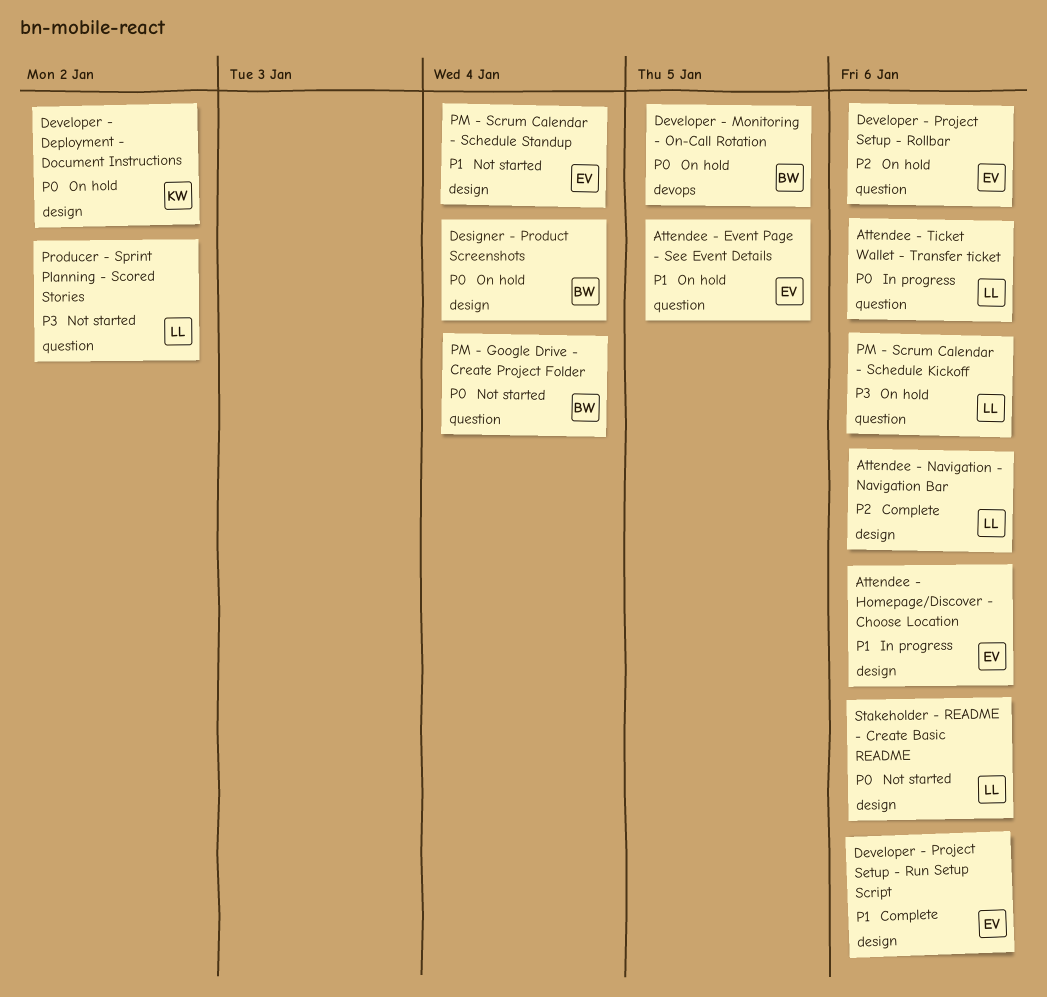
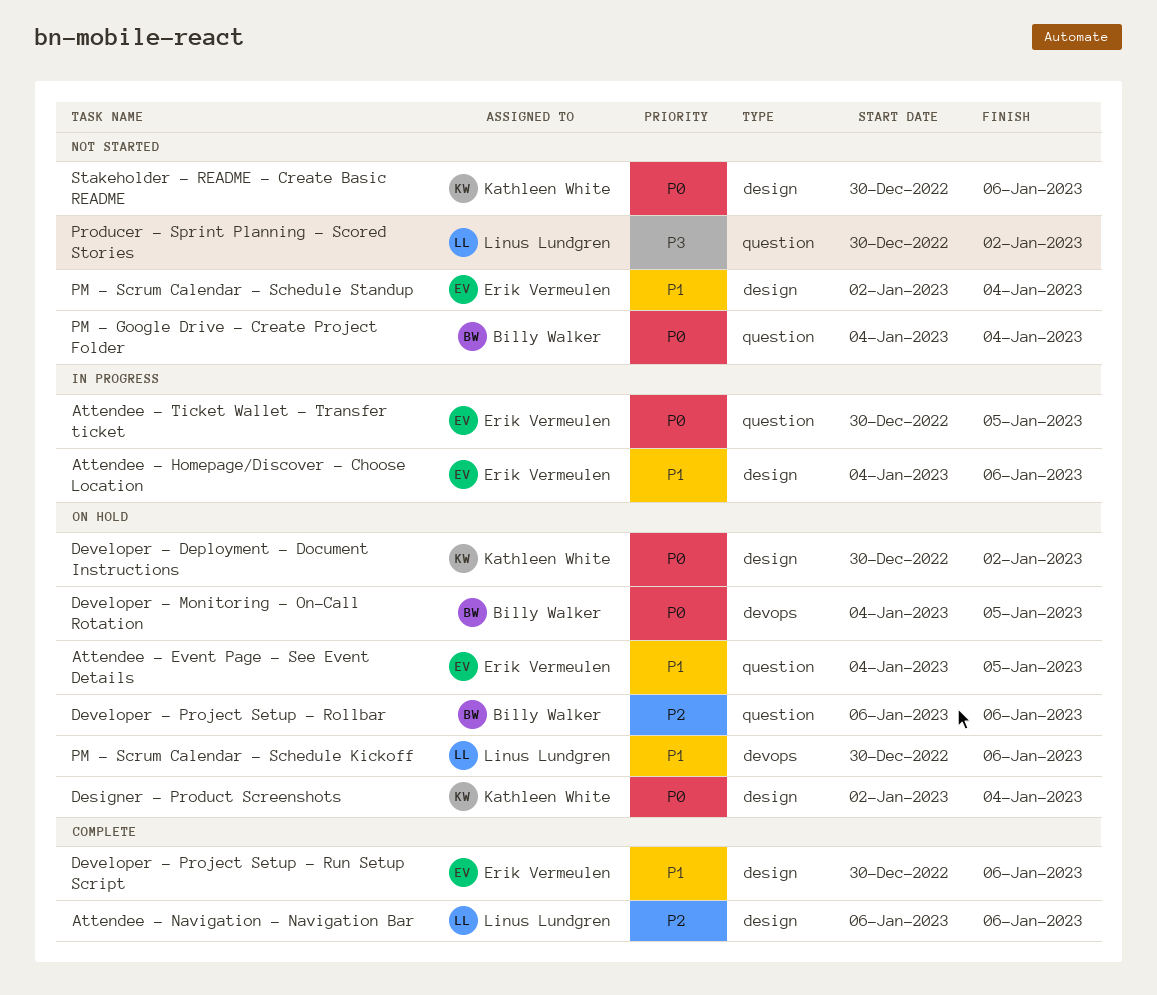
Attendee - Ticket Wallet - Transfer ticket, owner: Linus Lundgren -> Erik Vermeulen
Attendee - Ticket Wallet - Transfer ticket, due: Jan 6 -> Jan 5
Designer - Product Screenshots, owner: Billy Walker -> Kathleen White
Developer - Project Setup - Rollbar, owner: Erik Vermeulen -> Billy Walker
PM - Scrum Calendar - Schedule Kickoff, priority: P3 -> P1
PM - Scrum Calendar - Schedule Kickoff, label: question -> devops
Stakeholder - README - Create Basic README, owner: Linus Lundgren -> Kathleen White

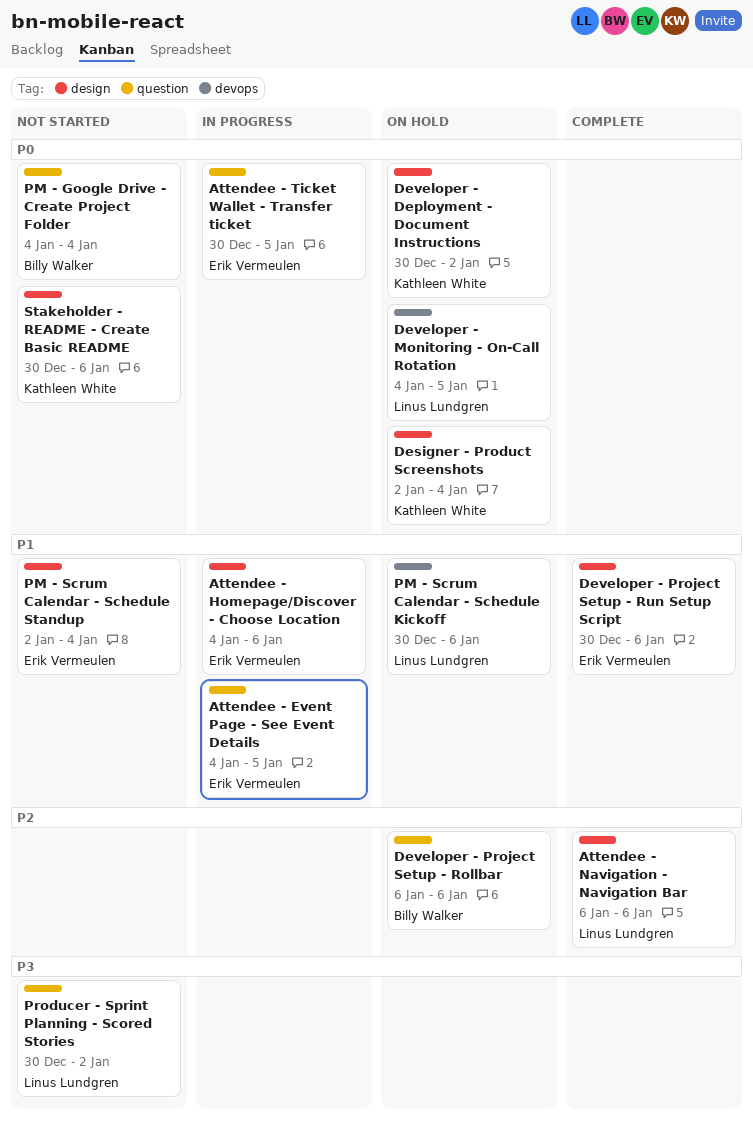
Attendee - Event Page - See Event Details, status: On hold -> In progress
Developer - Monitoring - On-Call Rotation, owner: Billy Walker -> Linus Lundgren

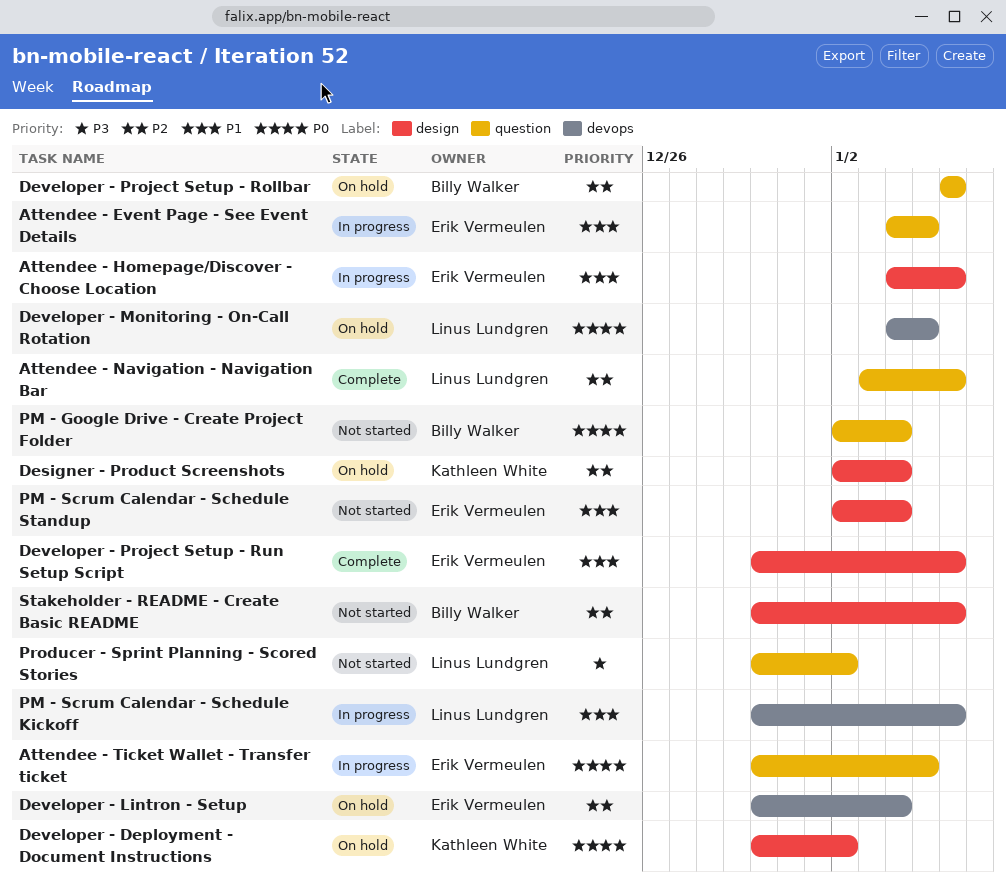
Attendee - Navigation - Navigation Bar, label: design -> question
Attendee - Navigation - Navigation Bar, start: Jan 6 -> Jan 3
Designer - Product Screenshots, priority: P0 -> P2
Developer - Lintron - Setup: none -> present
PM - Google Drive - Create Project Folder, start: Jan 4 -> Jan 2
PM - Scrum Calendar - Schedule Kickoff, status: On hold -> In progress
Stakeholder - README - Create Basic README, owner: Kathleen White -> Billy Walker
Stakeholder - README - Create Basic README, priority: P0 -> P2

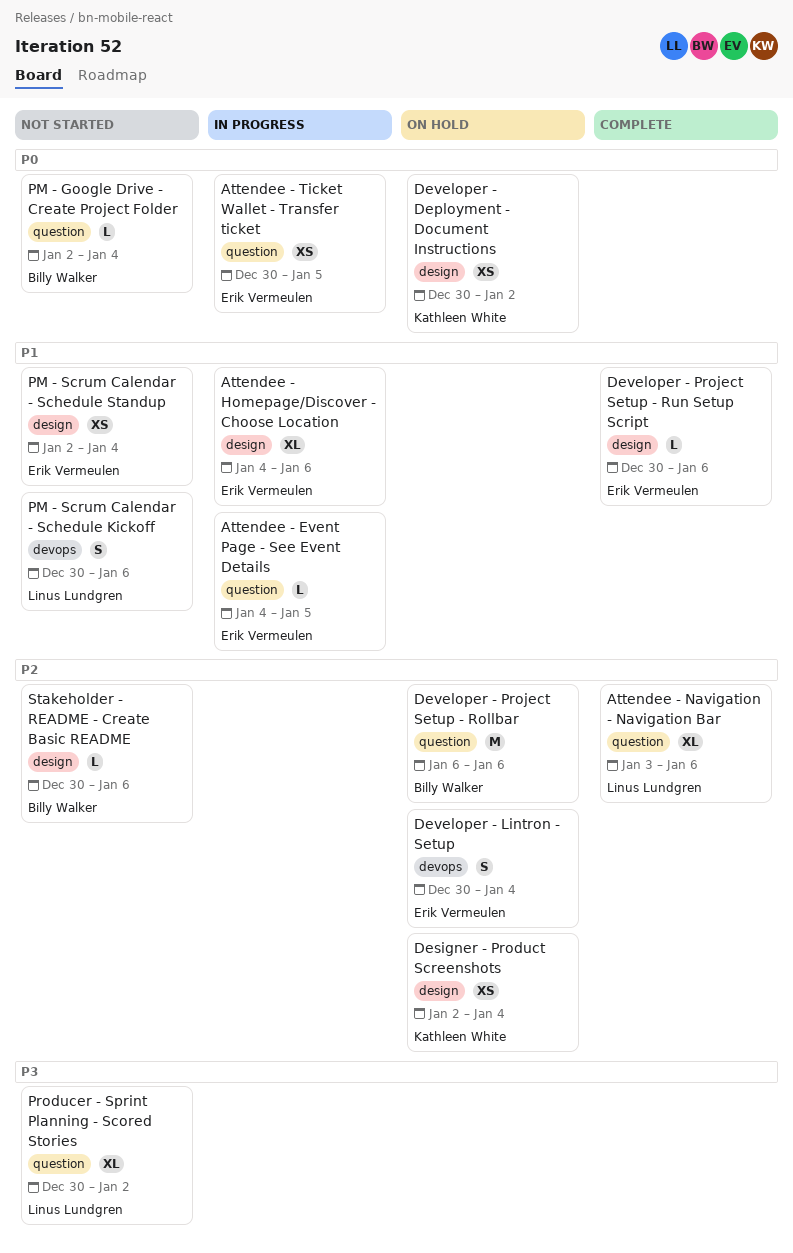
Developer - Monitoring - On-Call Rotation: present -> none
PM - Scrum Calendar - Schedule Kickoff, status: In progress -> Not started

